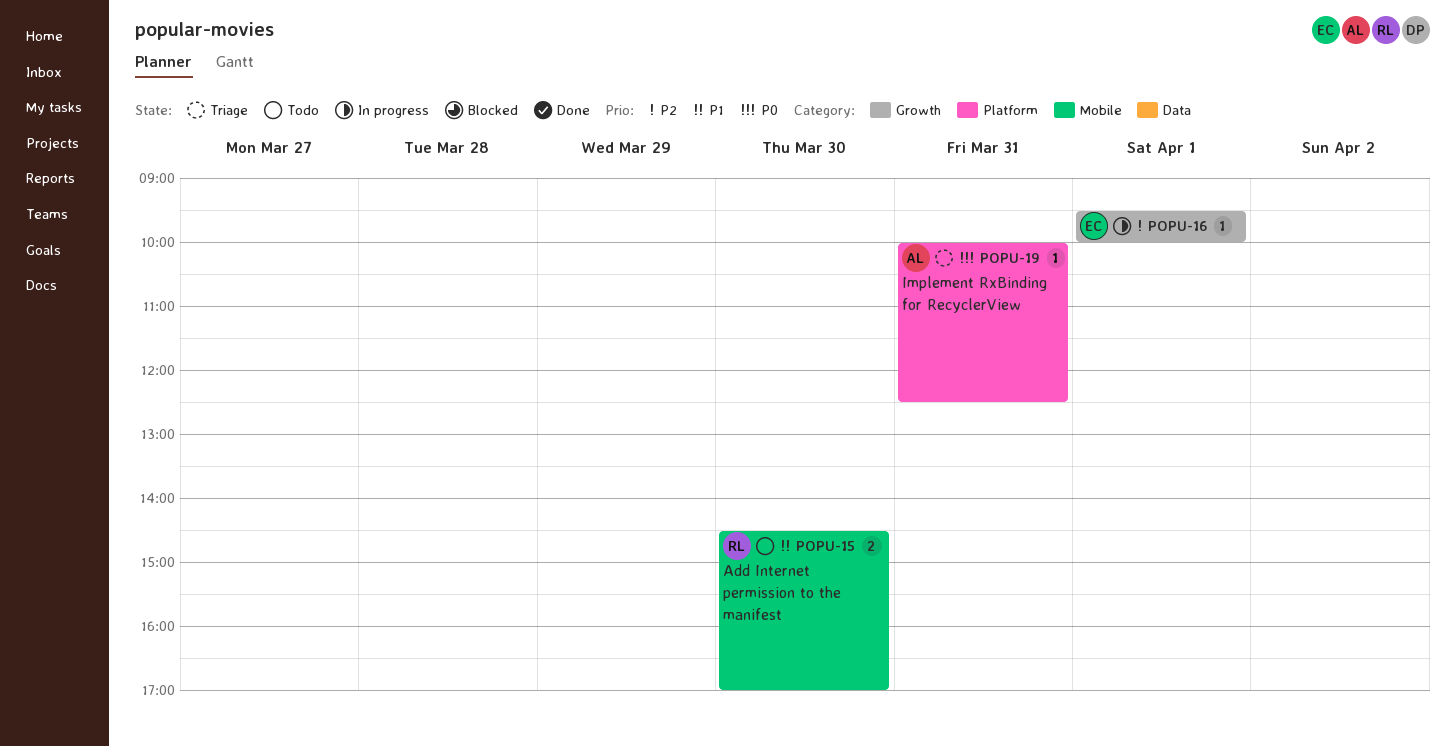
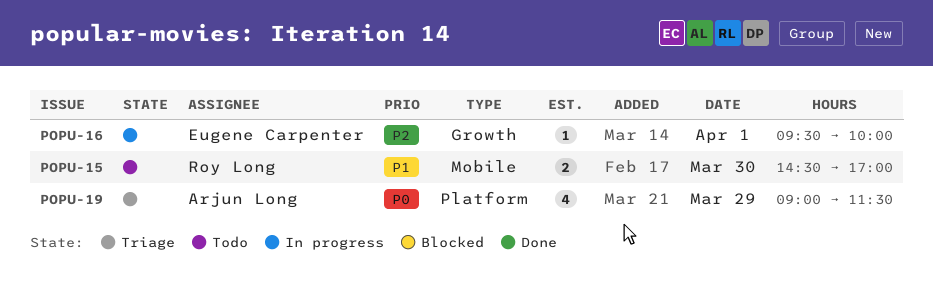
POPU-19, estimate: 1 -> 4
POPU-19, day: Mar 31 -> Mar 29
POPU-19, begins: 10:00 -> 09:00
POPU-19, ends: 12:30 -> 11:30

